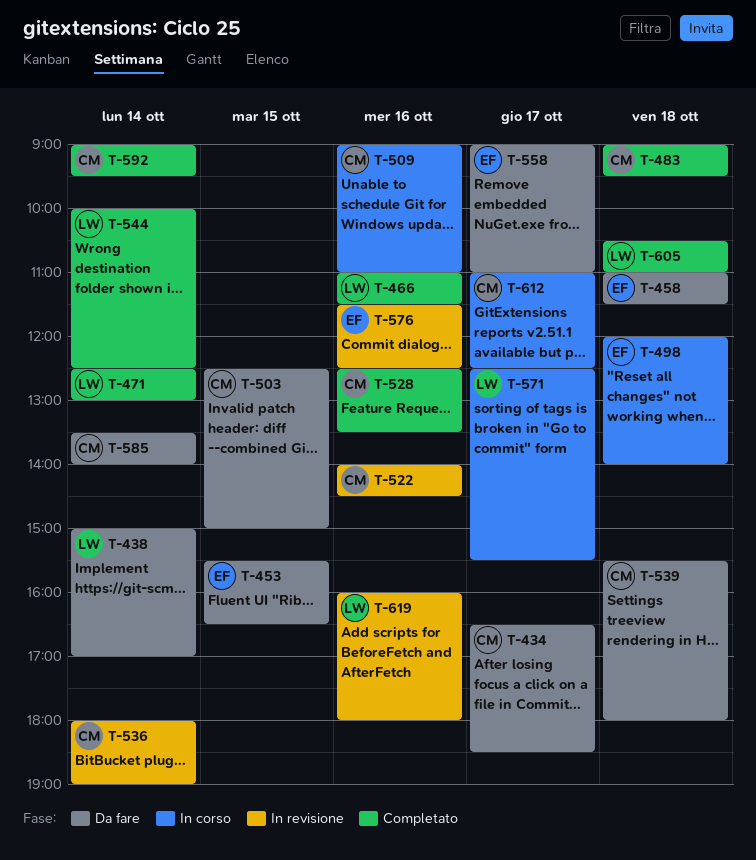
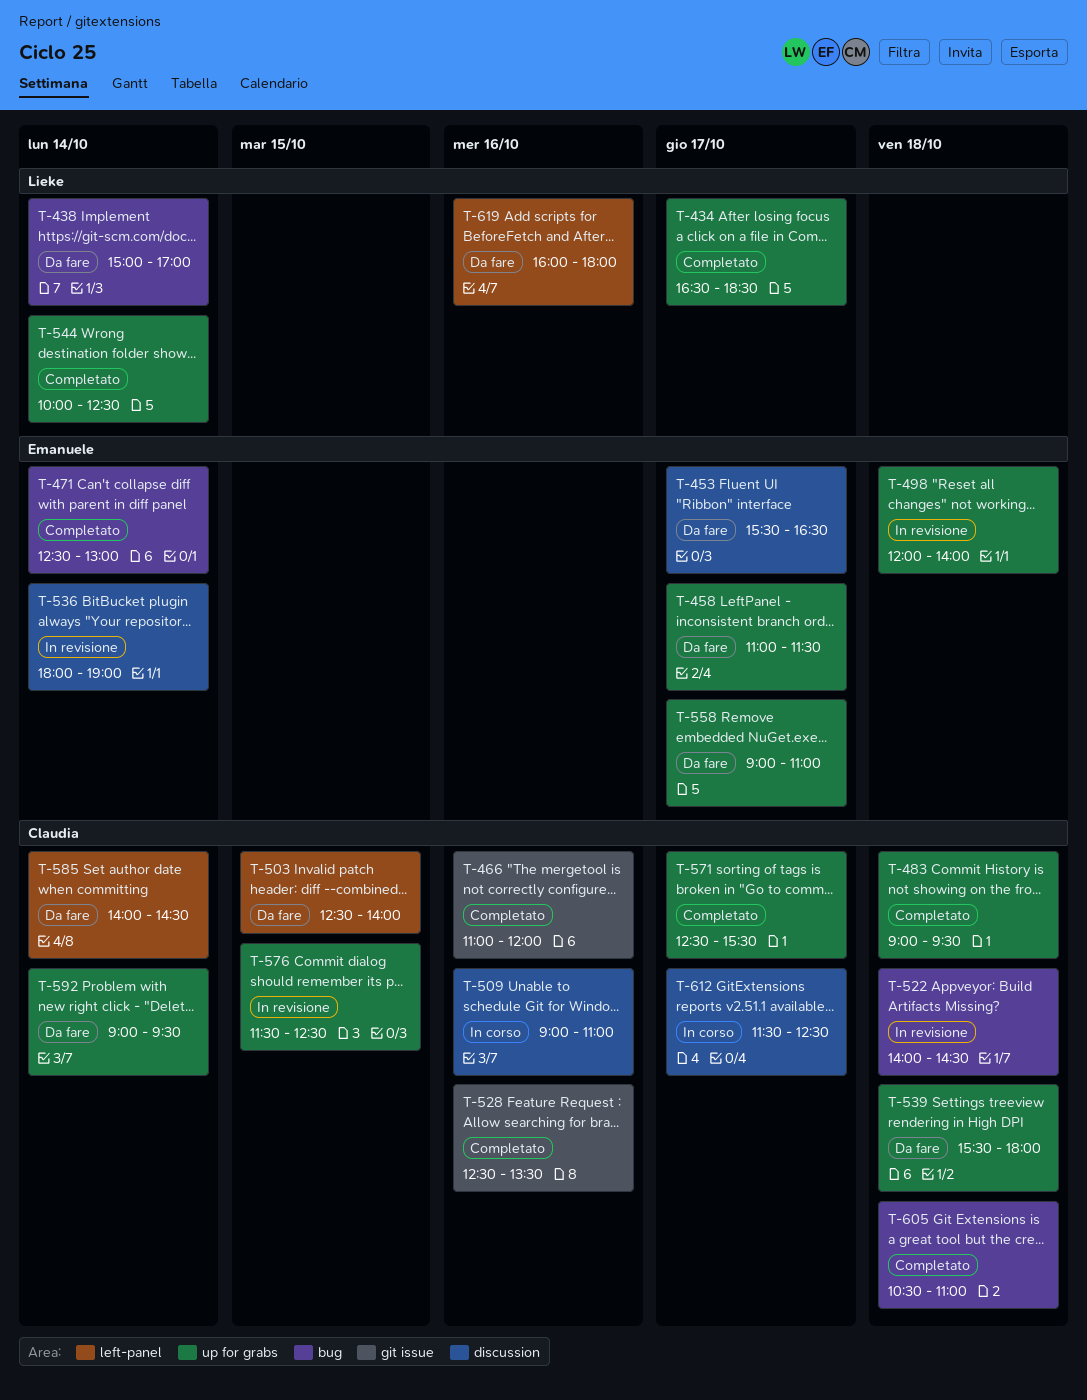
T-434, status: Da fare -> Completato
T-434, owner: Claudia -> Lieke
T-453, day: Oct 15 -> Oct 17
T-458, day: Oct 18 -> Oct 17
T-466, owner: Lieke -> Claudia
T-466, ends: 11:30 -> 12:00
T-471, owner: Lieke -> Emanuele
T-498, status: In corso -> In revisione
T-503, ends: 15:00 -> 14:00
T-522, day: Oct 16 -> Oct 18
T-536, owner: Claudia -> Emanuele
T-571, status: In corso -> Completato
T-571, owner: Lieke -> Claudia
T-576, owner: Emanuele -> Claudia
T-576, day: Oct 16 -> Oct 15
T-585, begins: 13:30 -> 14:00
T-585, ends: 14:00 -> 14:30
T-592, status: Completato -> Da fare
T-605, owner: Lieke -> Claudia
T-612, begins: 11:00 -> 11:30
T-619, status: In revisione -> Da fare

